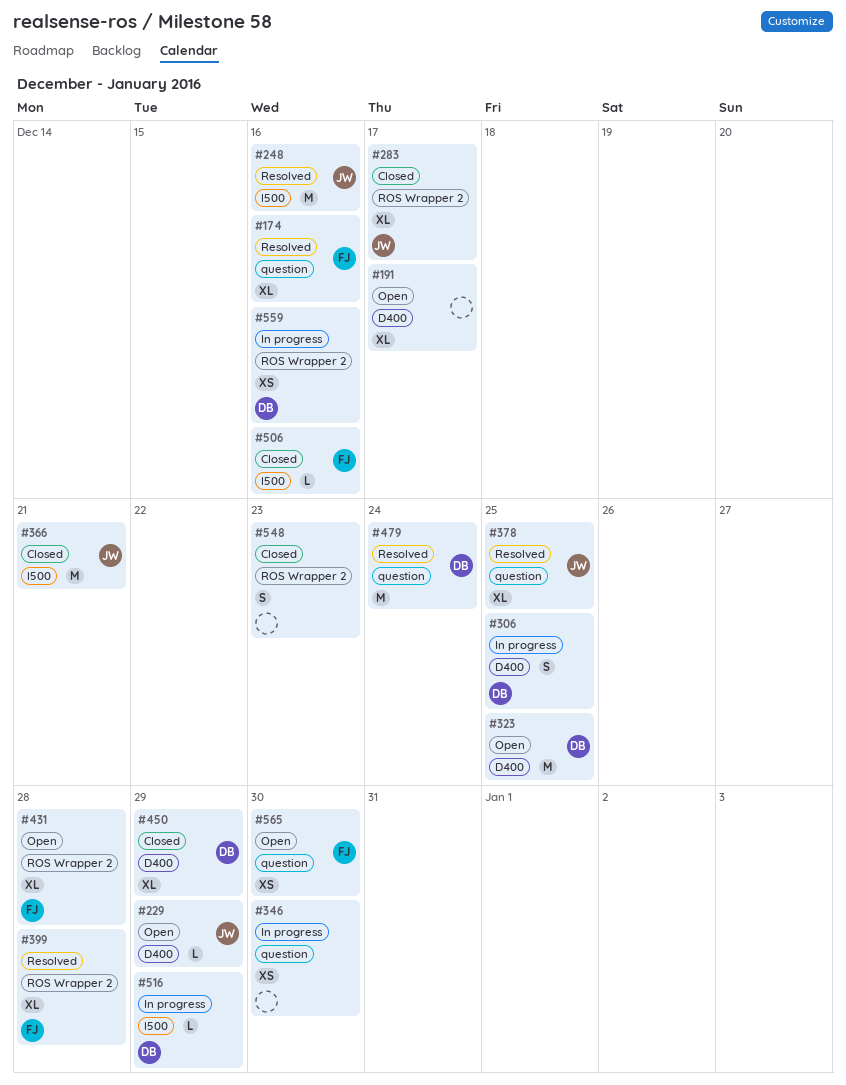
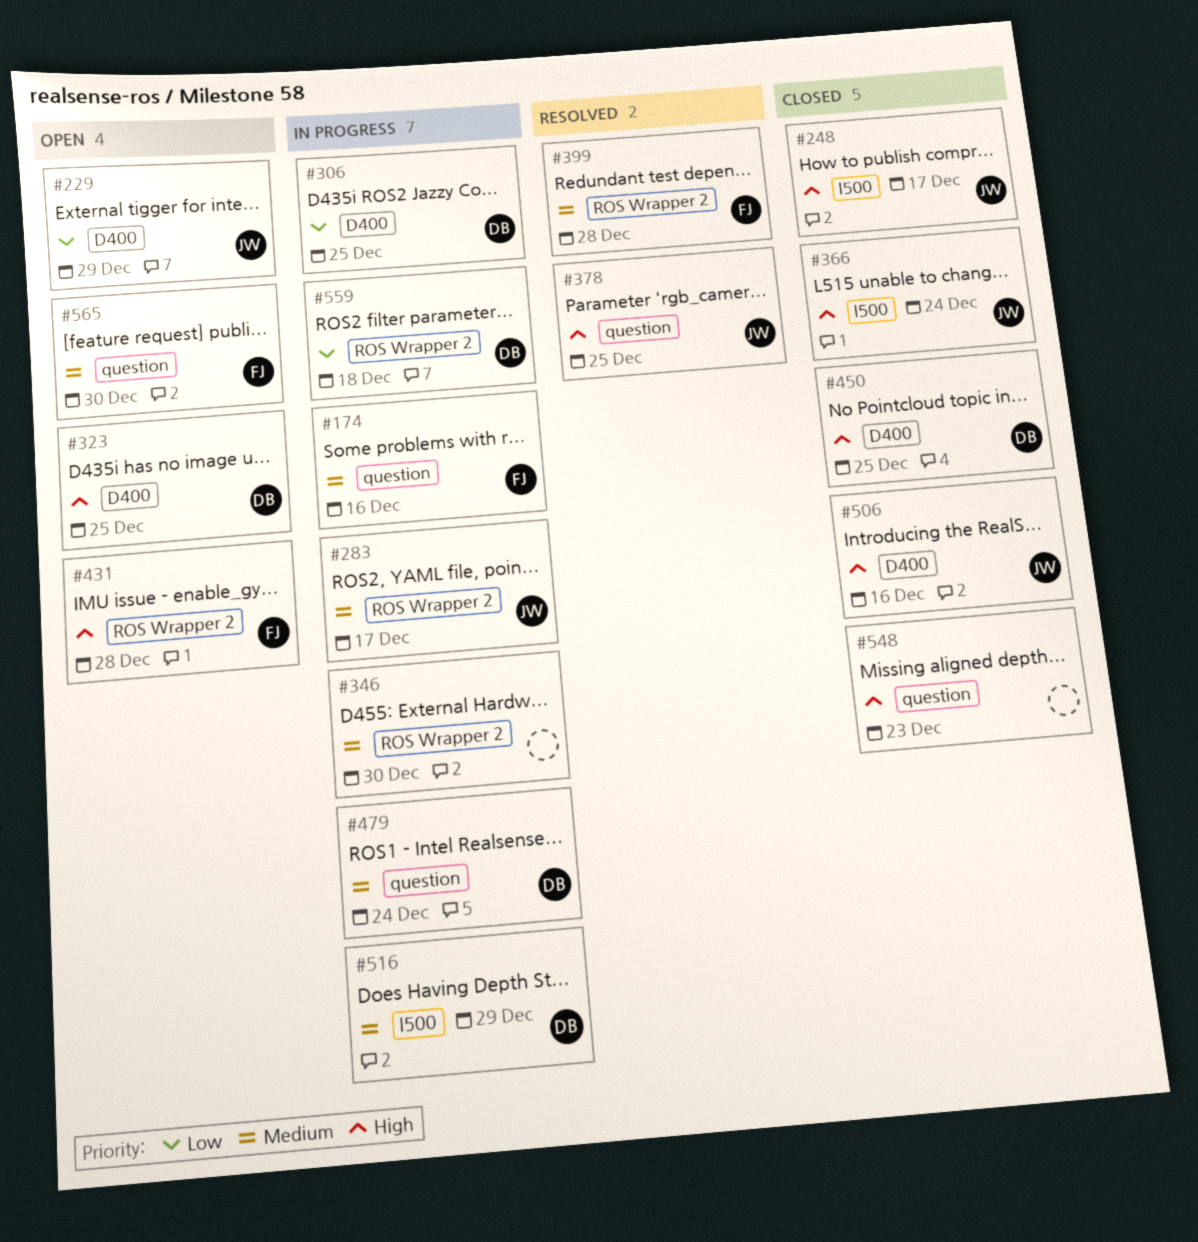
#174, status: Resolved -> In progress
#191: present -> none
#248, status: Resolved -> Closed
#248, due: Dec 16 -> Dec 17
#283, status: Closed -> In progress
#346, label: question -> ROS Wrapper 2
#366, due: Dec 21 -> Dec 24
#450, due: Dec 29 -> Dec 25
#479, status: Resolved -> In progress
#506, owner: FJ -> JW
#506, label: l500 -> D400
#548, label: ROS Wrapper 2 -> question
#559, due: Dec 16 -> Dec 18

